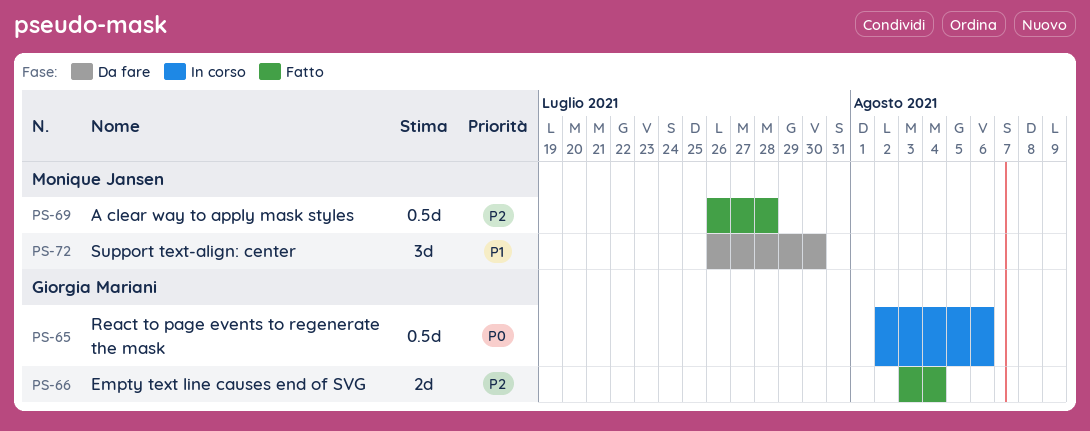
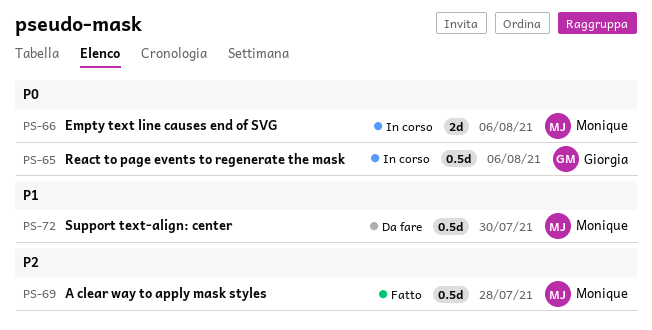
PS-66, status: Fatto -> In corso
PS-66, owner: Giorgia Mariani -> Monique Jansen
PS-66, priority: P2 -> P0
PS-66, due: Aug 4 -> Aug 6
PS-72, estimate: 3d -> 0.5d

